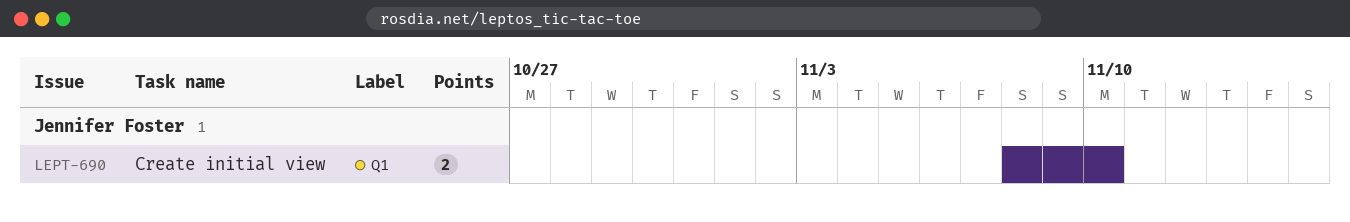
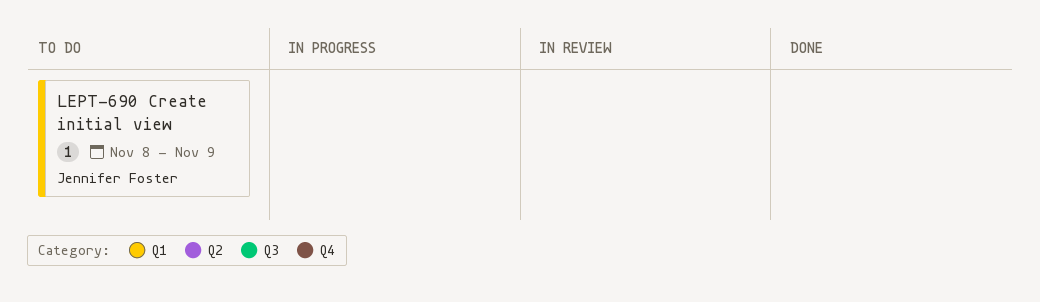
LEPT-690, estimate: 2 -> 1
LEPT-690, due: Nov 10 -> Nov 9

